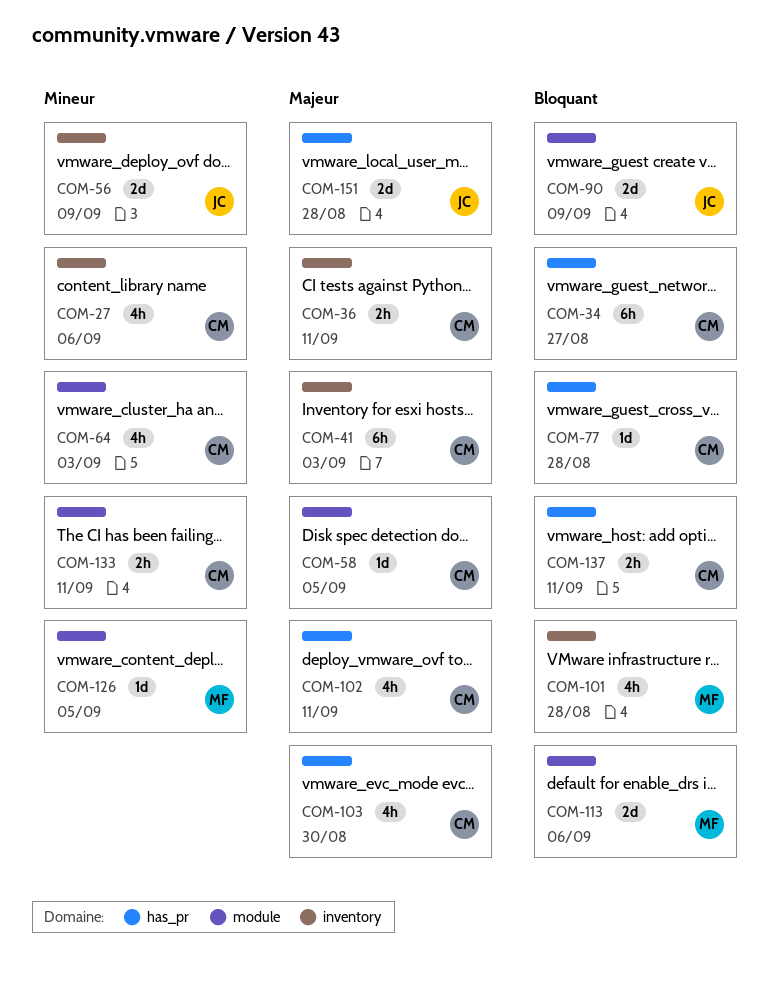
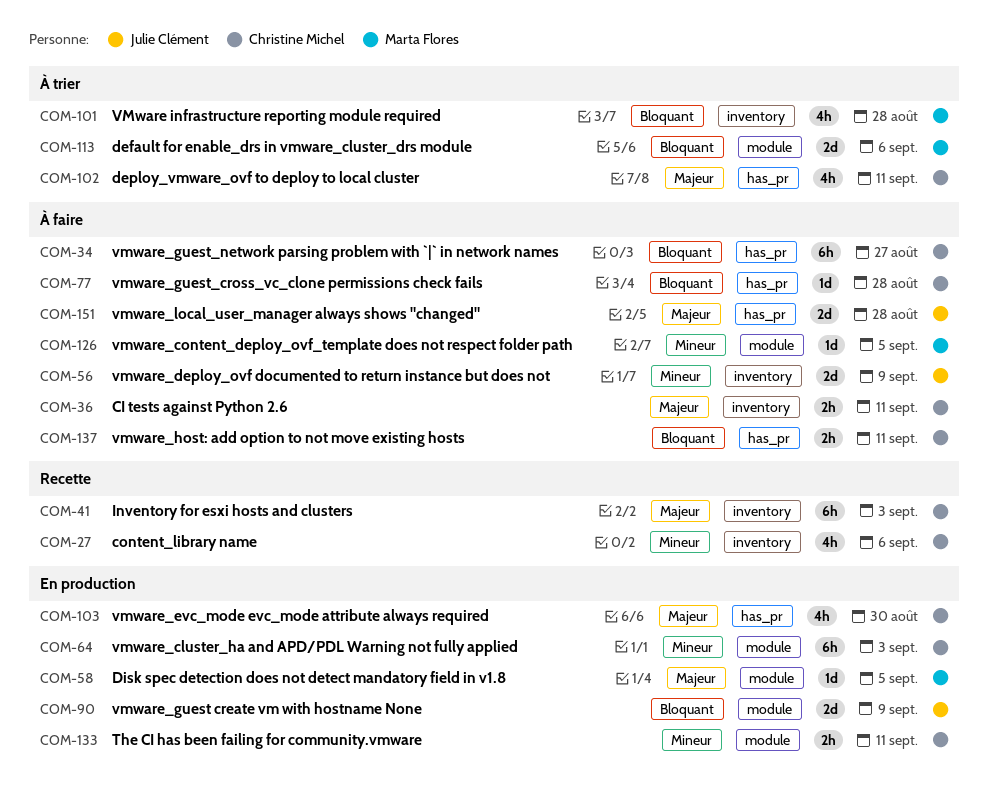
COM-58, owner: Christine Michel -> Marta Flores
COM-64, estimate: 4h -> 6h

